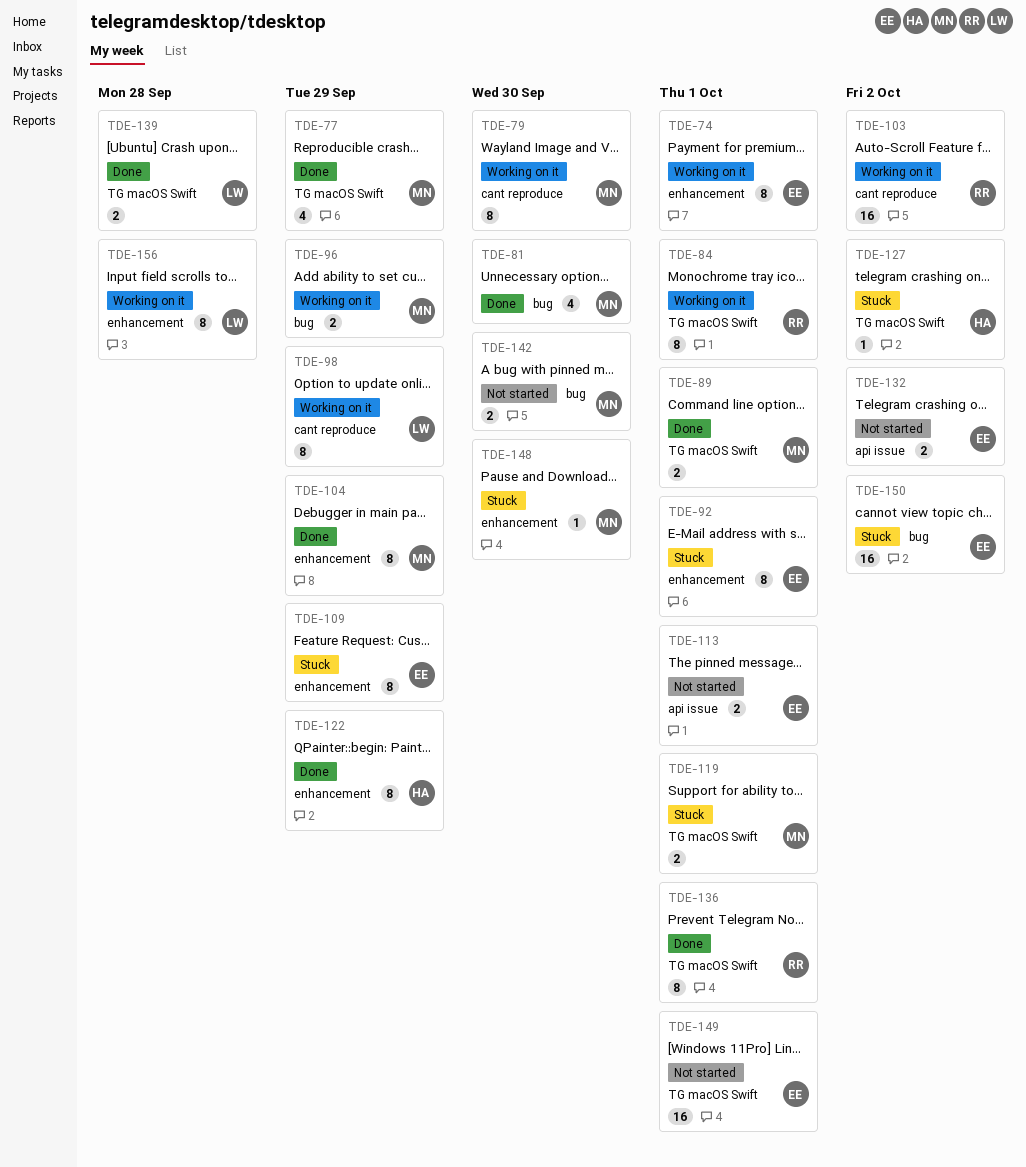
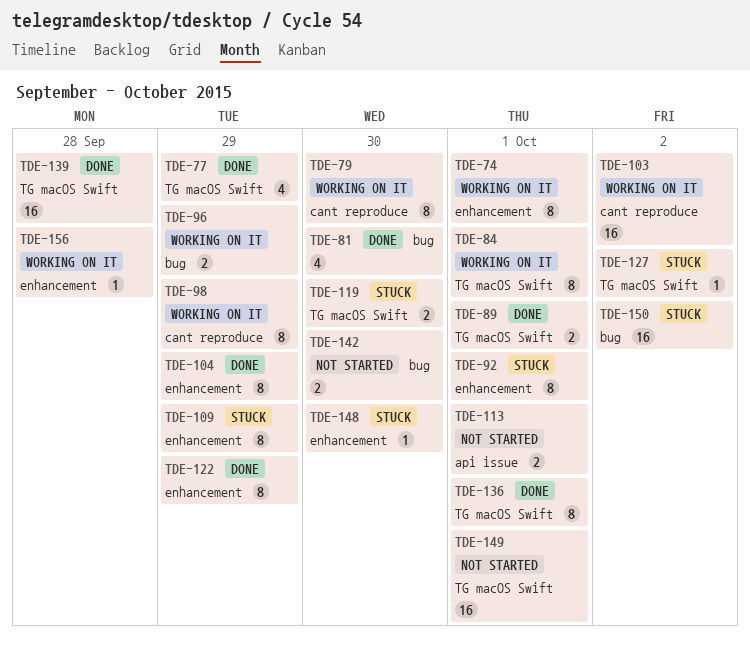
TDE-119, due: Oct 1 -> Sep 30
TDE-132: present -> none
TDE-139, estimate: 2 -> 16
TDE-156, estimate: 8 -> 1

